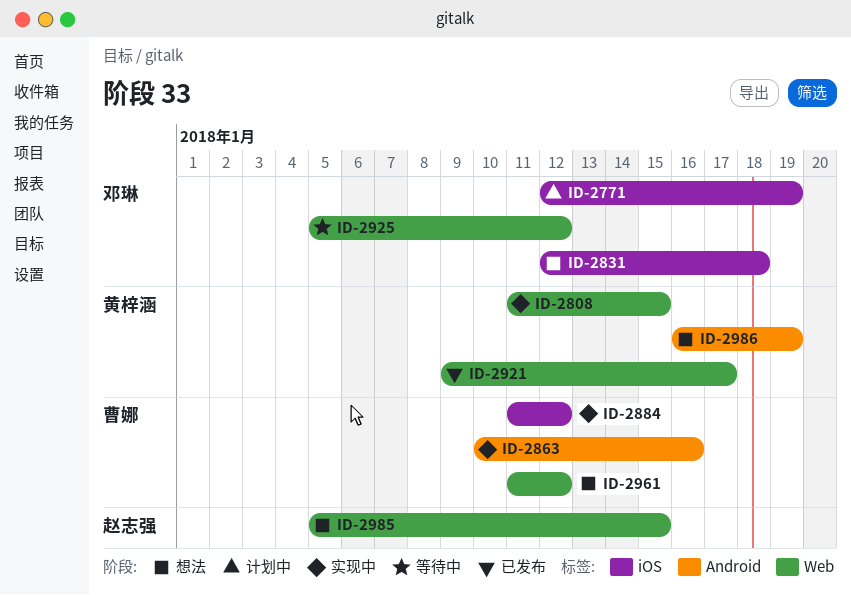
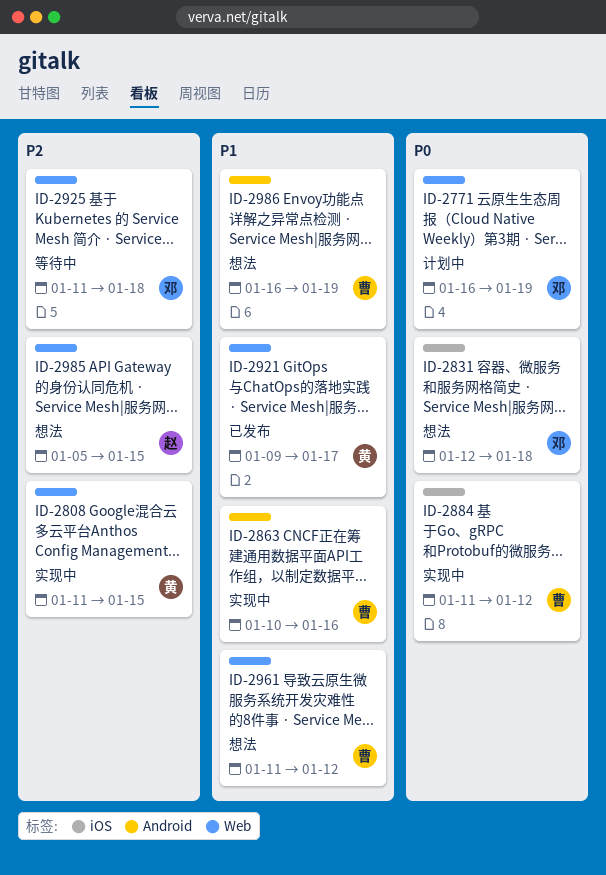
ID-2771, label: iOS -> Web
ID-2771, start: Jan 12 -> Jan 16
ID-2925, start: Jan 5 -> Jan 11
ID-2925, due: Jan 12 -> Jan 18
ID-2986, owner: 黄梓涵 -> 曹娜

